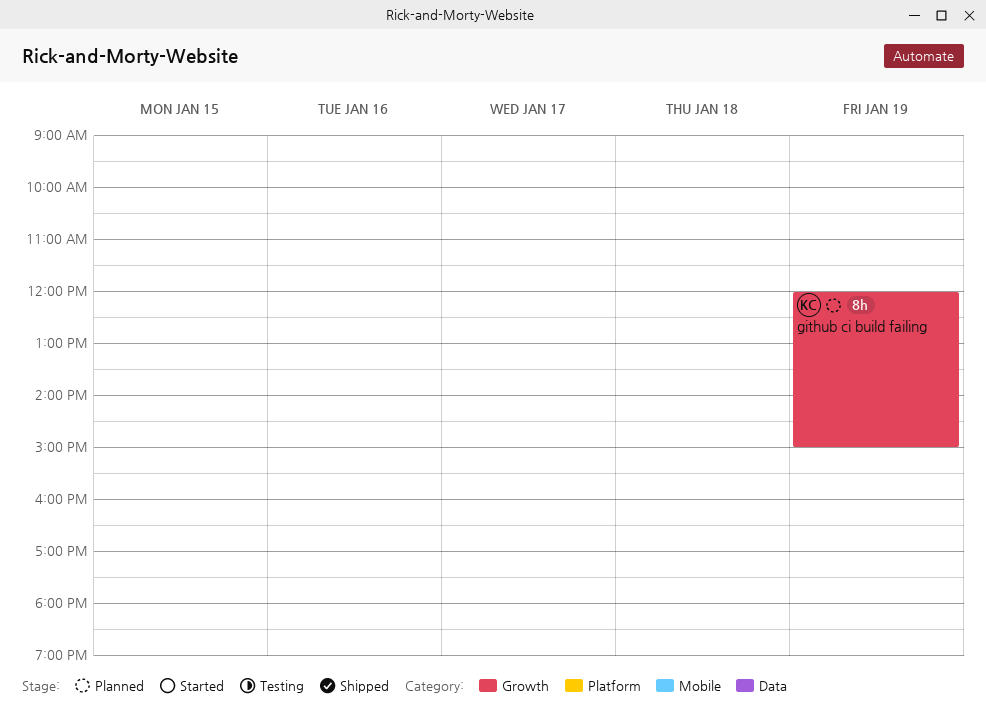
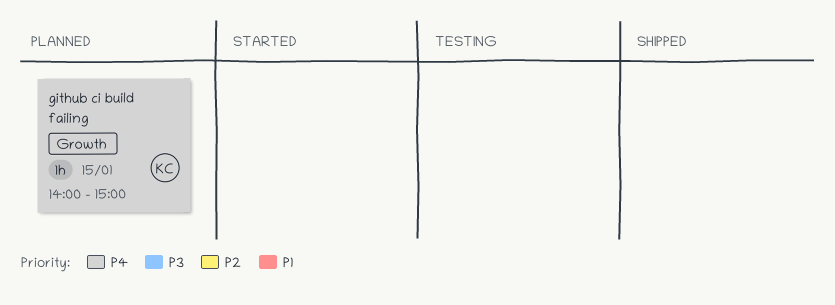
github ci build failing, estimate: 8h -> 1h
github ci build failing, day: Jan 19 -> Jan 15
github ci build failing, begins: 12:00 -> 14:00

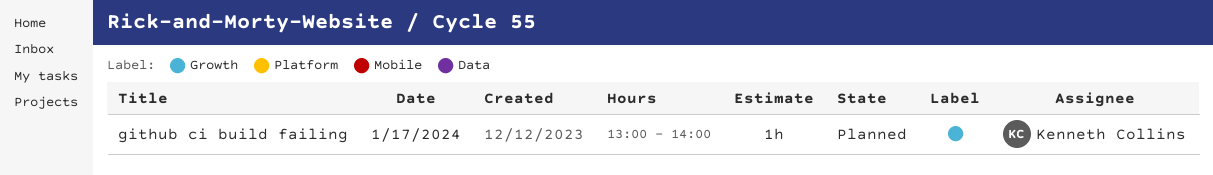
github ci build failing, day: Jan 15 -> Jan 17
github ci build failing, begins: 14:00 -> 13:00
github ci build failing, ends: 15:00 -> 14:00

